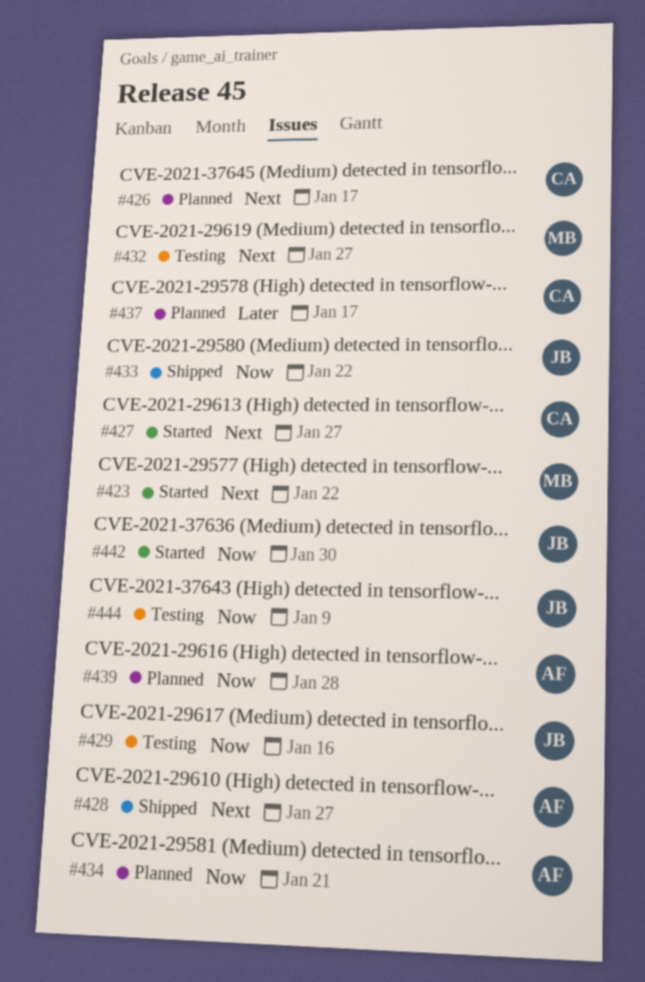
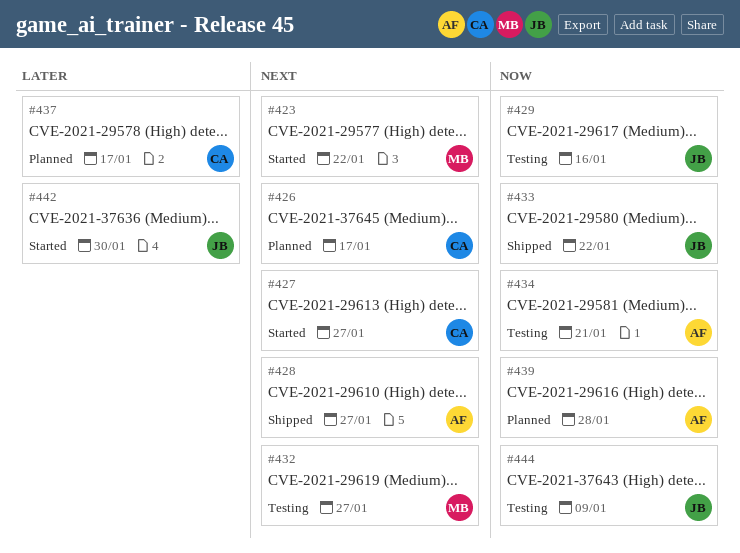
#434, status: Planned -> Testing
#442, priority: Now -> Later

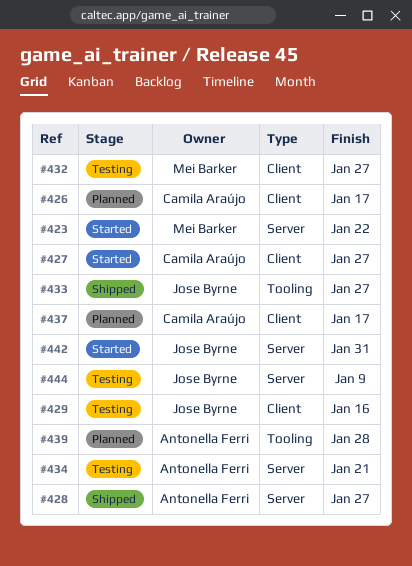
#433, due: Jan 22 -> Jan 27
#442, due: Jan 30 -> Jan 31

